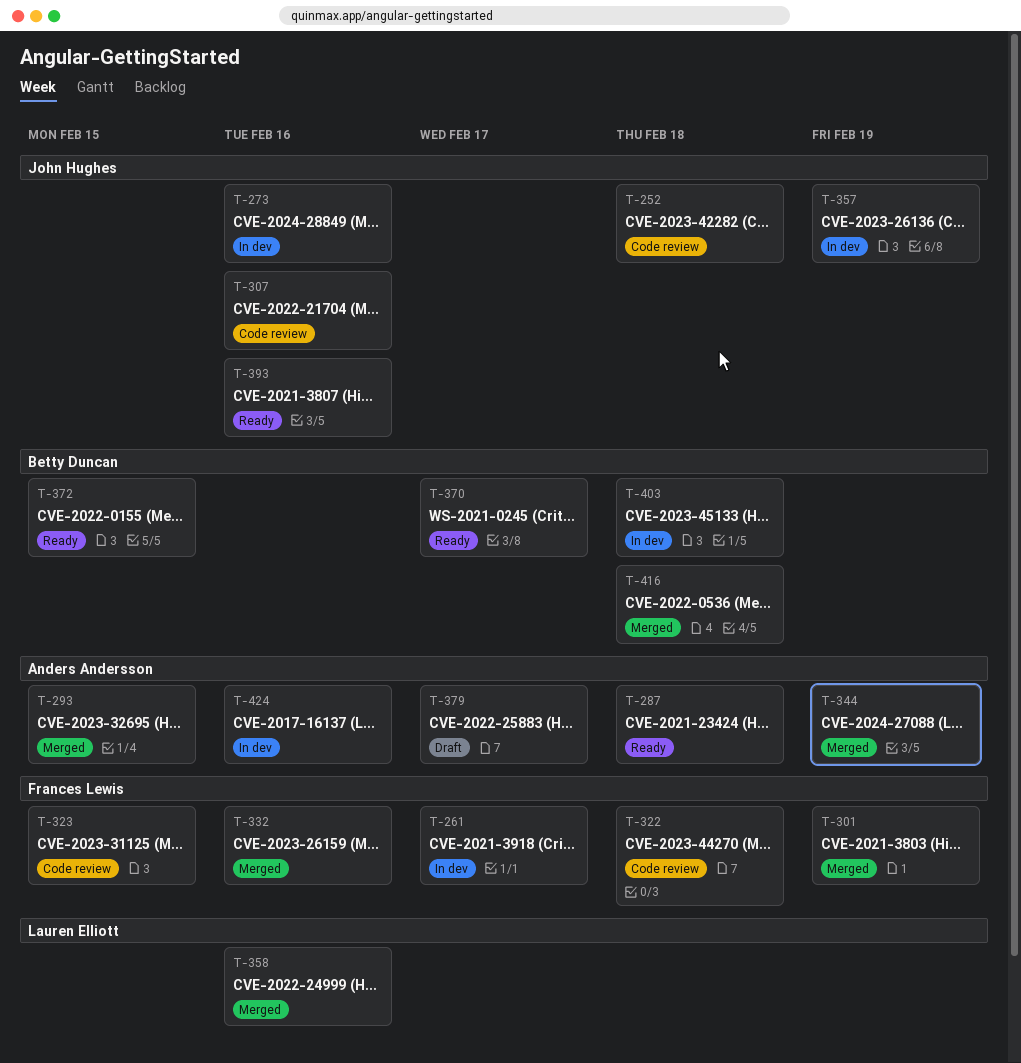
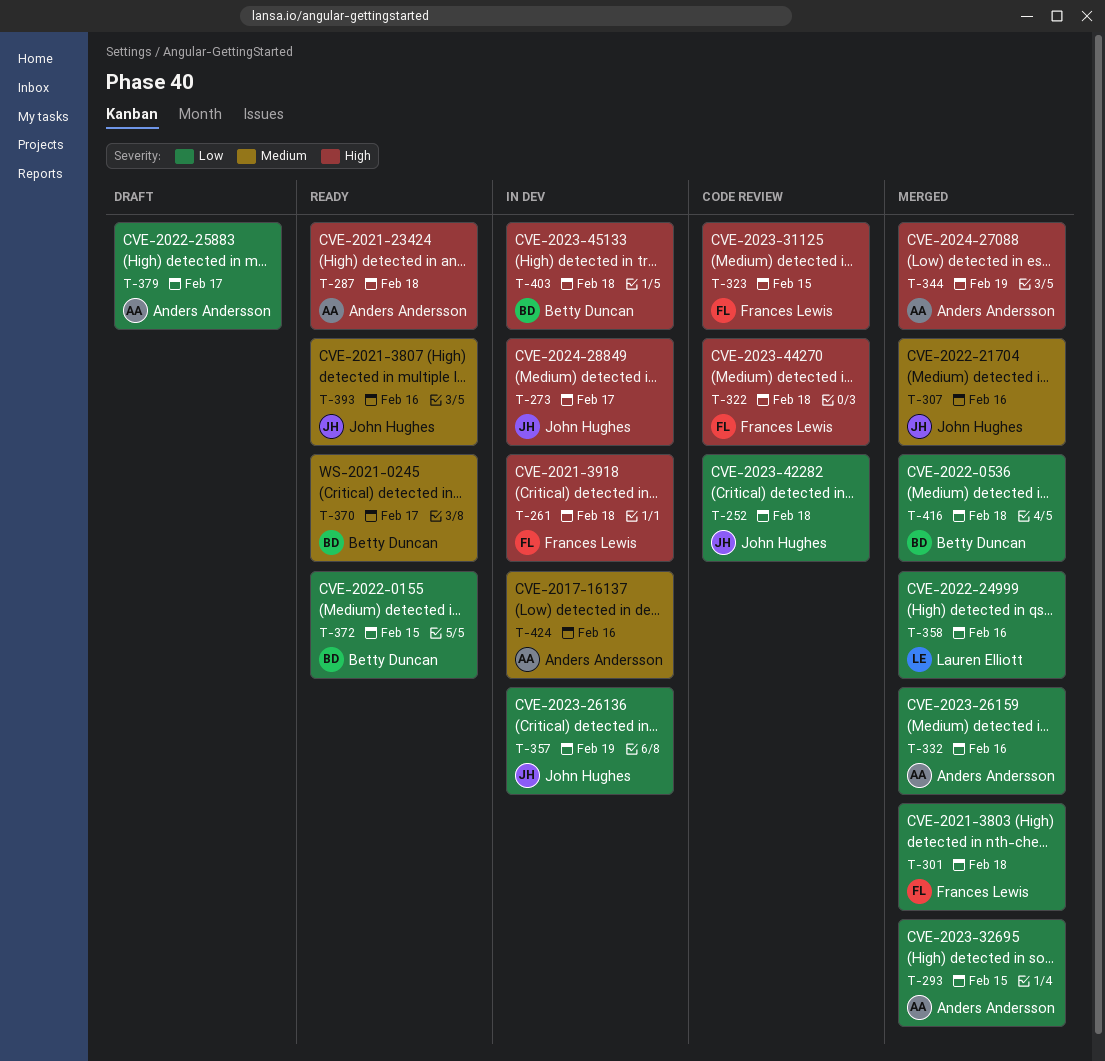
T-261, due: Feb 17 -> Feb 18
T-273, due: Feb 16 -> Feb 17
T-301, due: Feb 19 -> Feb 18
T-307, status: Code review -> Merged
T-332, owner: Frances Lewis -> Anders Andersson

